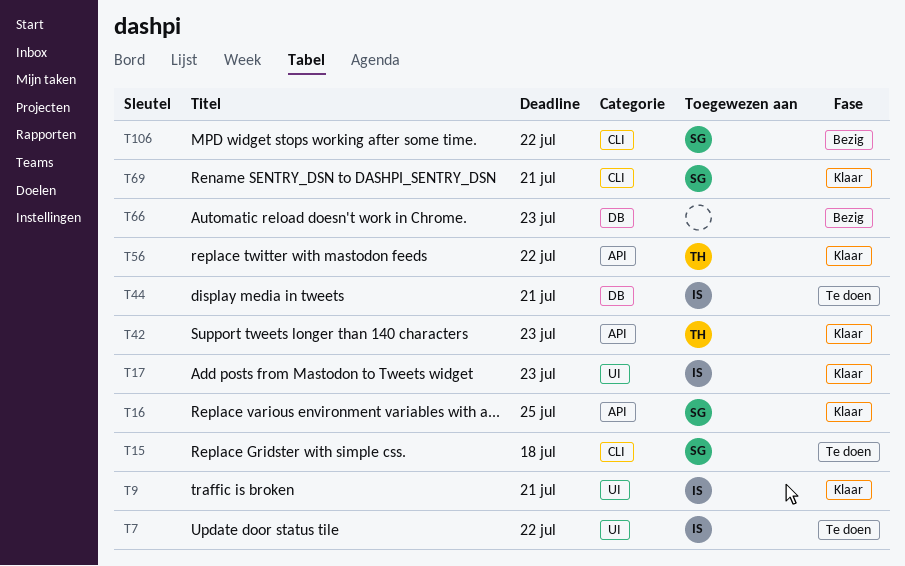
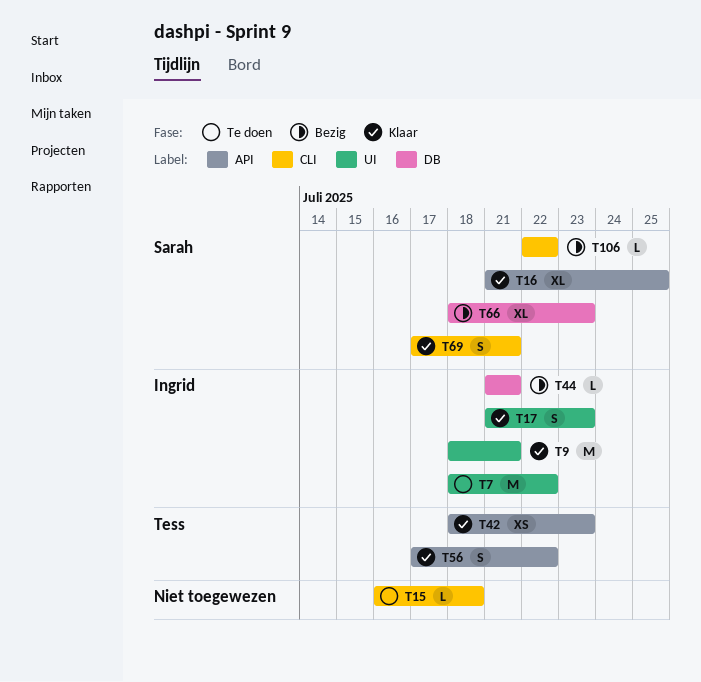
T15, owner: Sarah -> none
T44, status: Te doen -> Bezig
T66, owner: none -> Sarah

